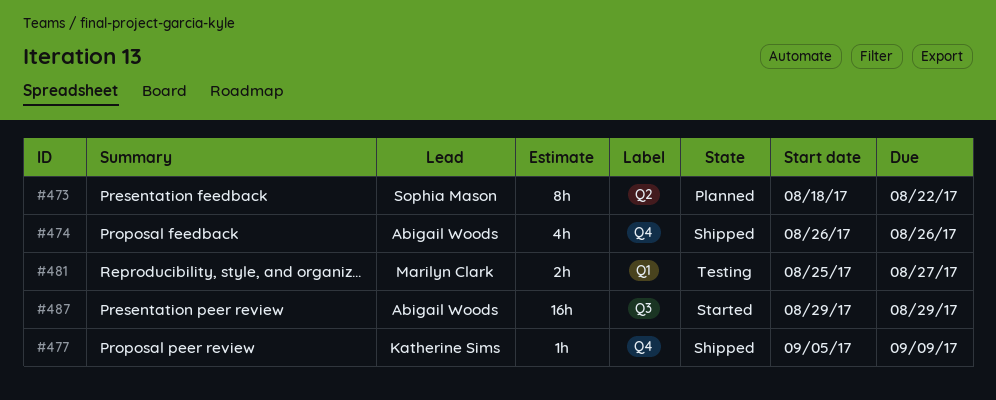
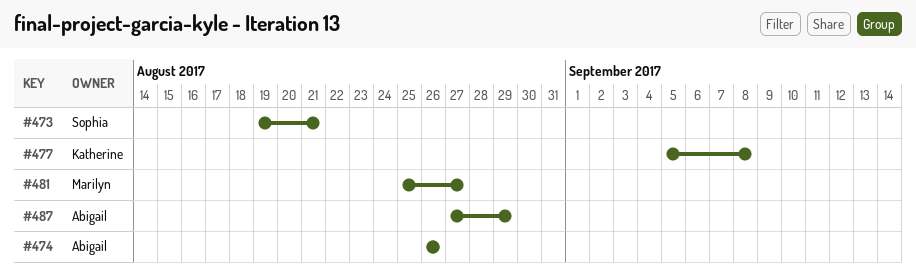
#473, start: Aug 18 -> Aug 19
#473, due: Aug 22 -> Aug 21
#477, due: Sep 9 -> Sep 8
#487, start: Aug 29 -> Aug 27

